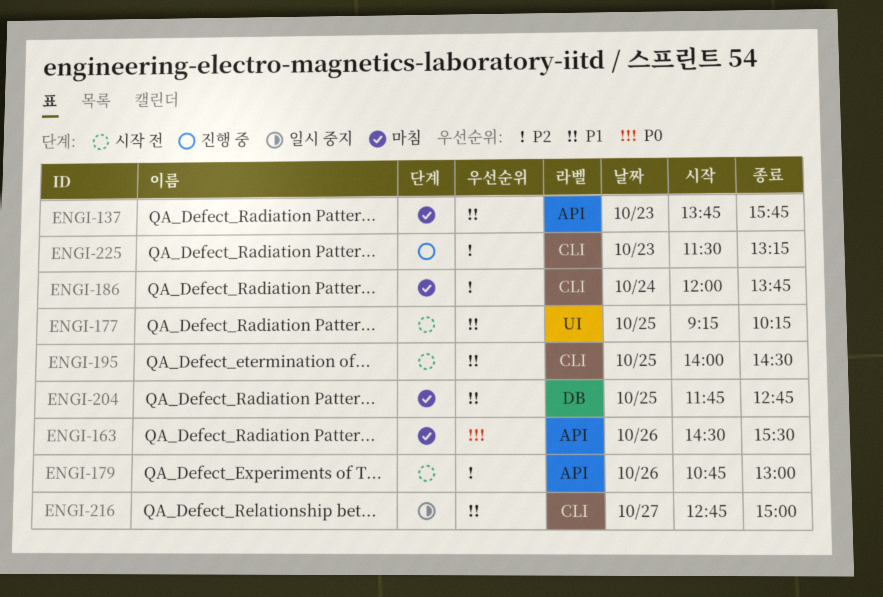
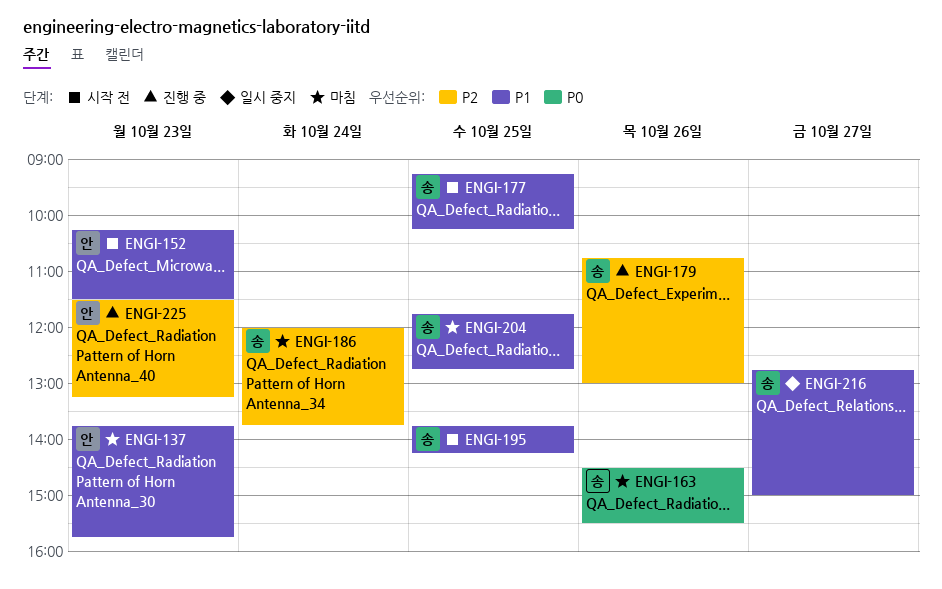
ENGI-152: none -> present
ENGI-179, status: 시작 전 -> 진행 중
ENGI-195, begins: 14:00 -> 13:45
ENGI-195, ends: 14:30 -> 14:15

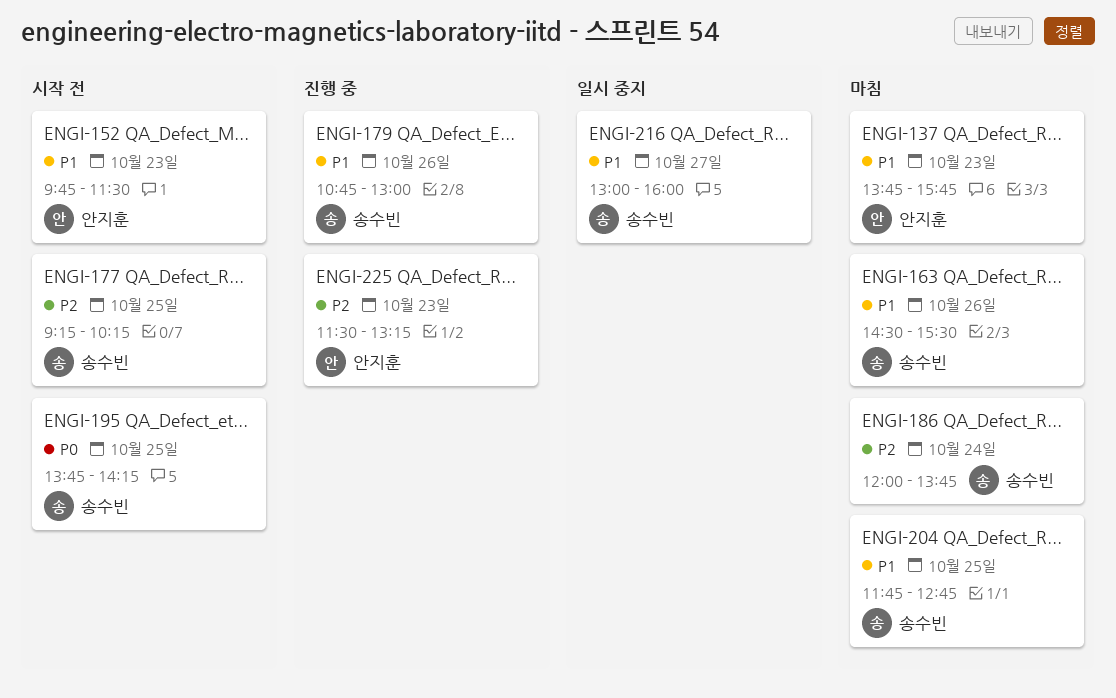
ENGI-152, begins: 10:15 -> 09:45
ENGI-163, priority: P0 -> P1
ENGI-177, priority: P1 -> P2
ENGI-179, priority: P2 -> P1
ENGI-195, priority: P1 -> P0
ENGI-216, begins: 12:45 -> 13:00
ENGI-216, ends: 15:00 -> 16:00

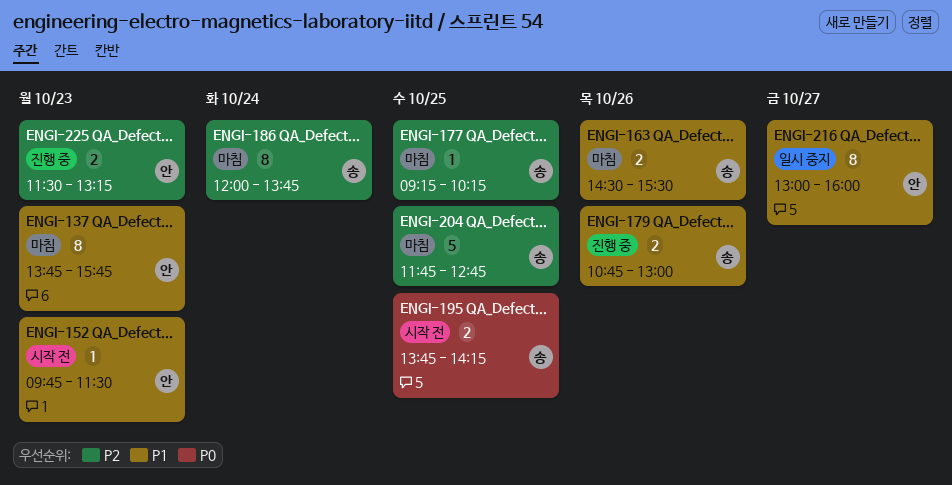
ENGI-177, status: 시작 전 -> 마침
ENGI-204, priority: P1 -> P2
ENGI-216, owner: 송수빈 -> 안지훈

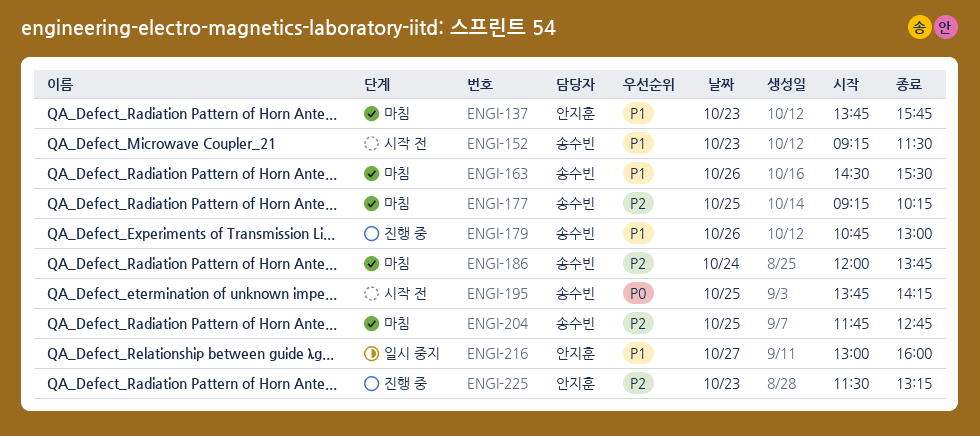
ENGI-152, owner: 안지훈 -> 송수빈
ENGI-152, begins: 09:45 -> 09:15

